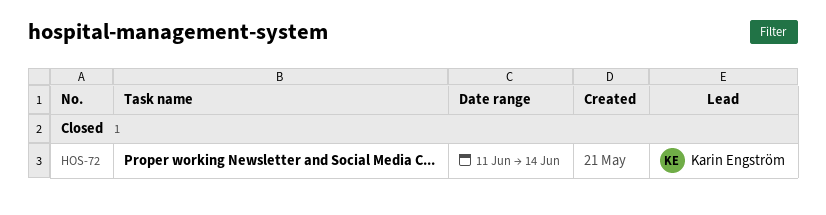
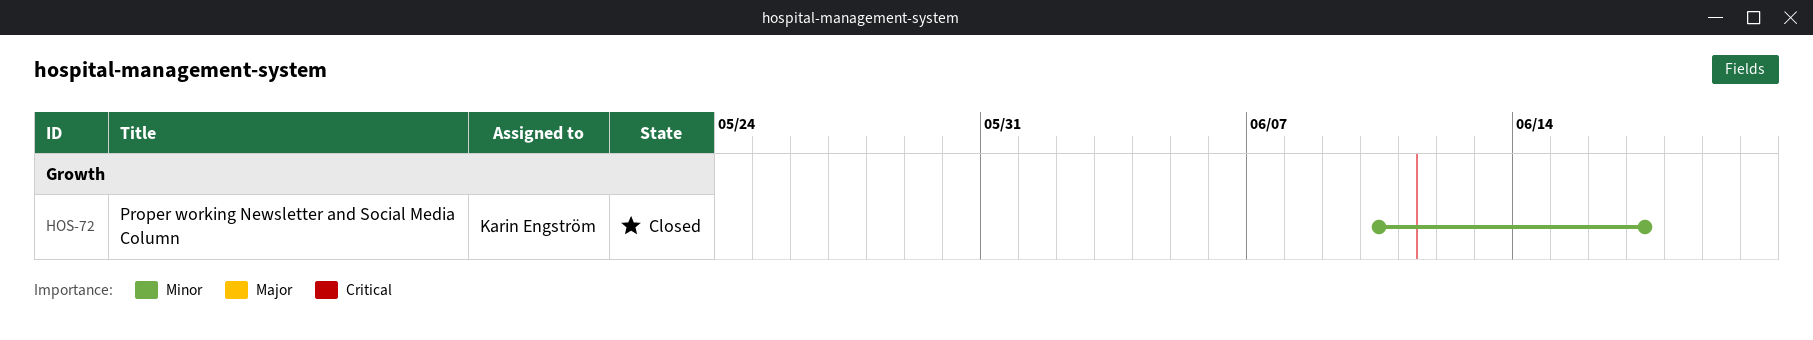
HOS-72, start: Jun 11 -> Jun 10
HOS-72, due: Jun 14 -> Jun 17

